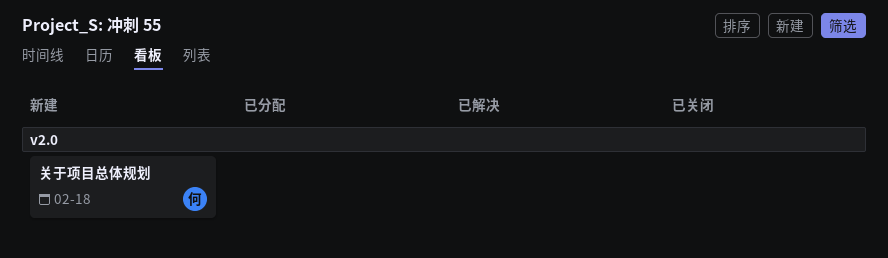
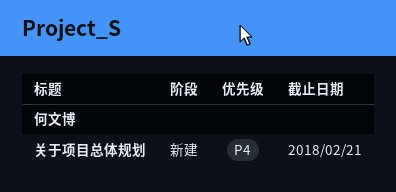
关于项目总体规划, due: Feb 18 -> Feb 21

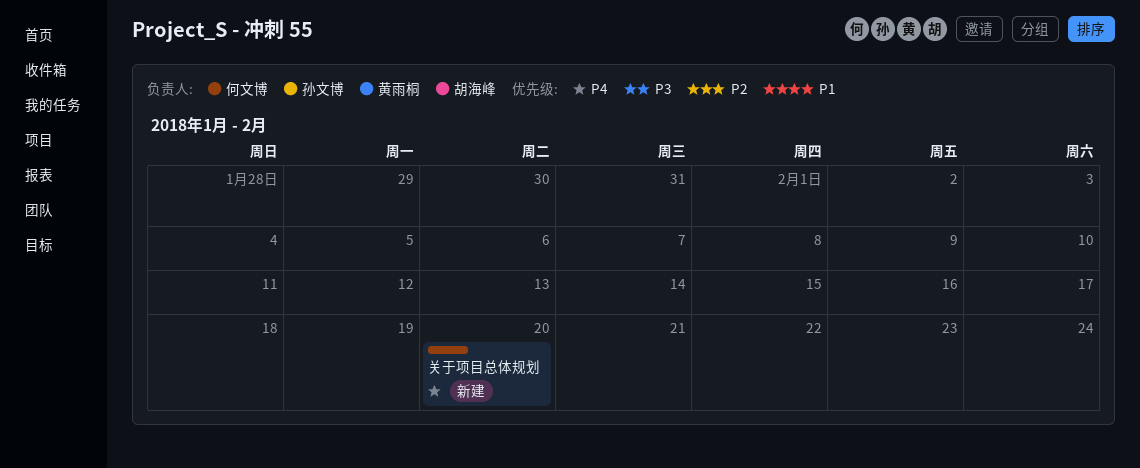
关于项目总体规划, due: Feb 21 -> Feb 20

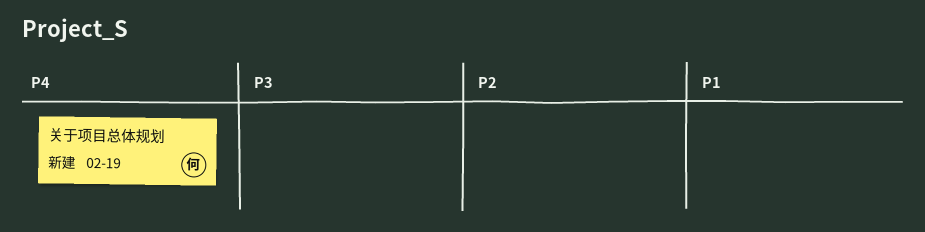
关于项目总体规划, due: Feb 20 -> Feb 19

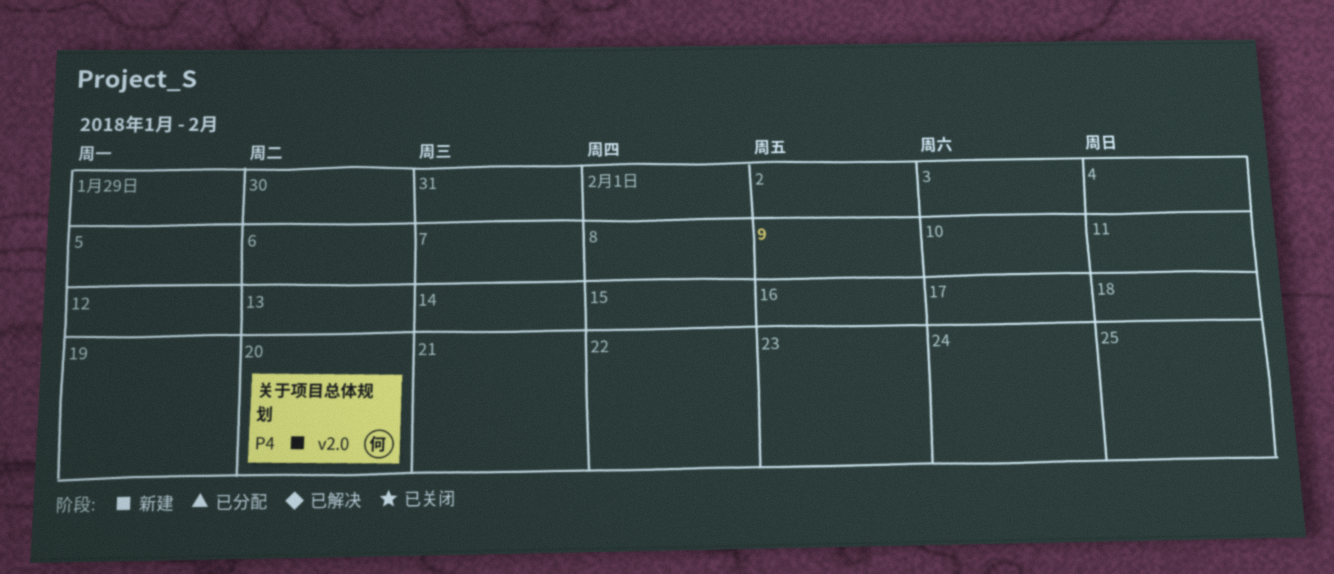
关于项目总体规划, due: Feb 19 -> Feb 20

